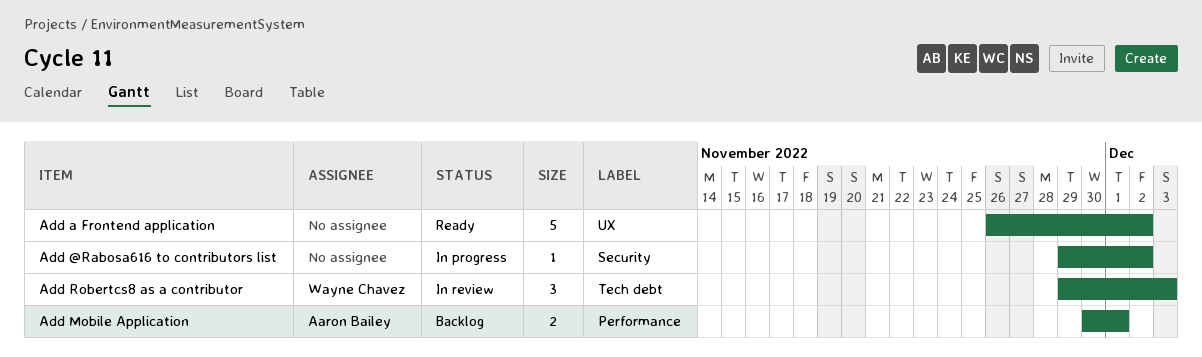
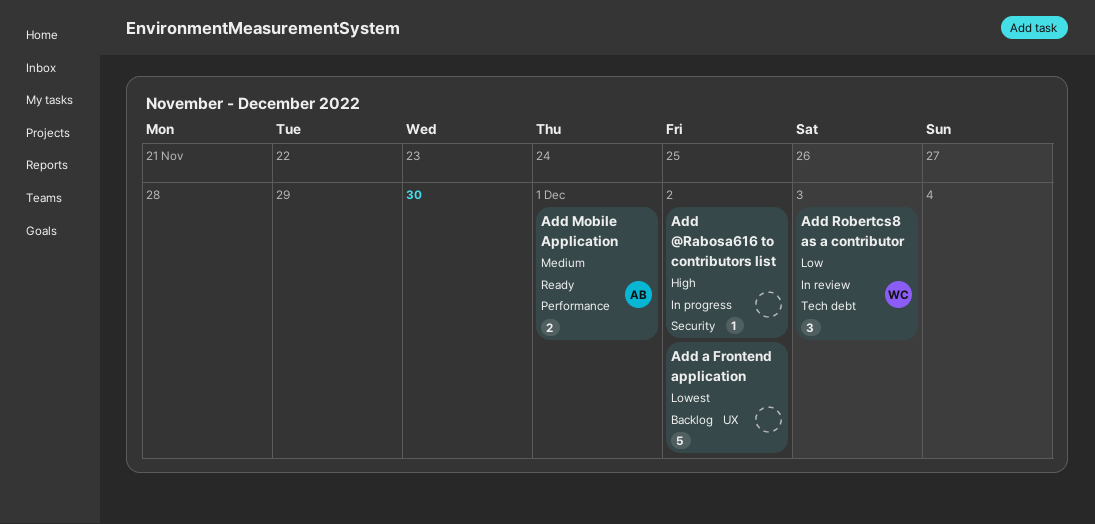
Add a Frontend application, status: Ready -> Backlog
Add Mobile Application, status: Backlog -> Ready

